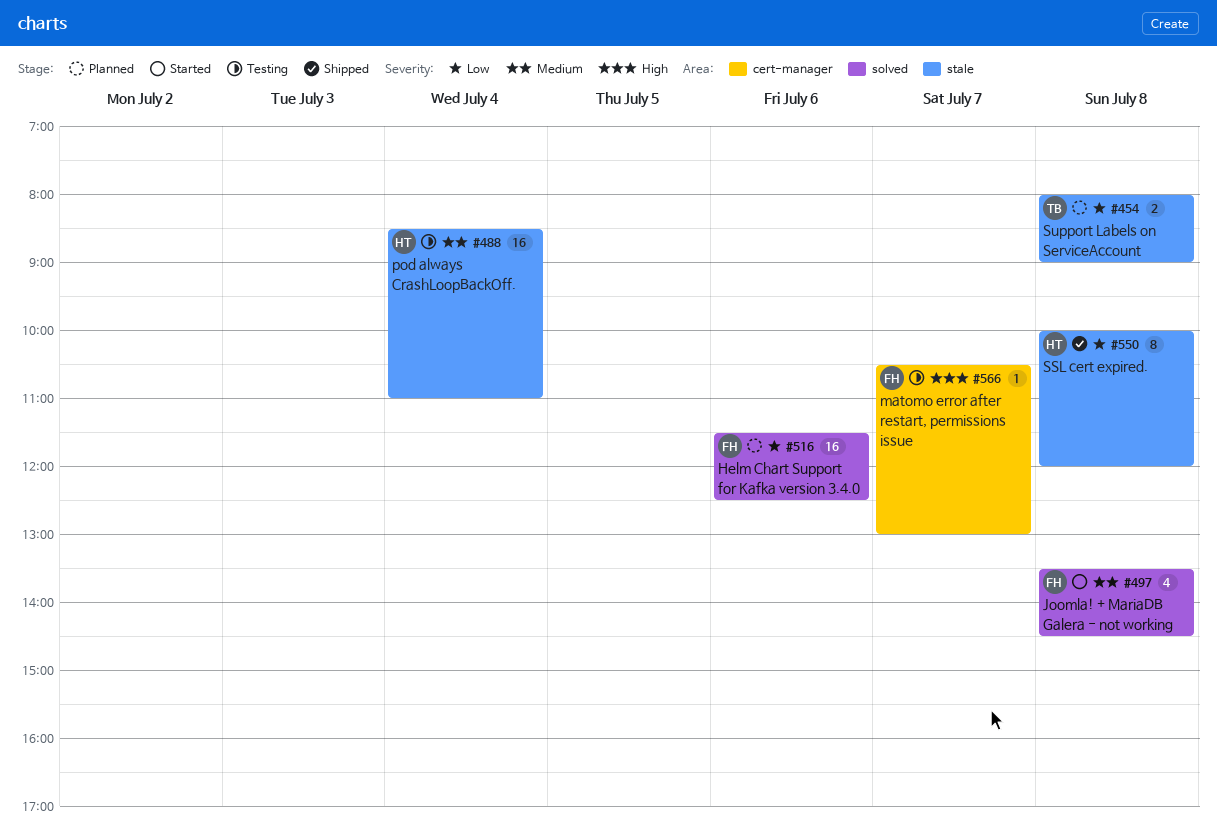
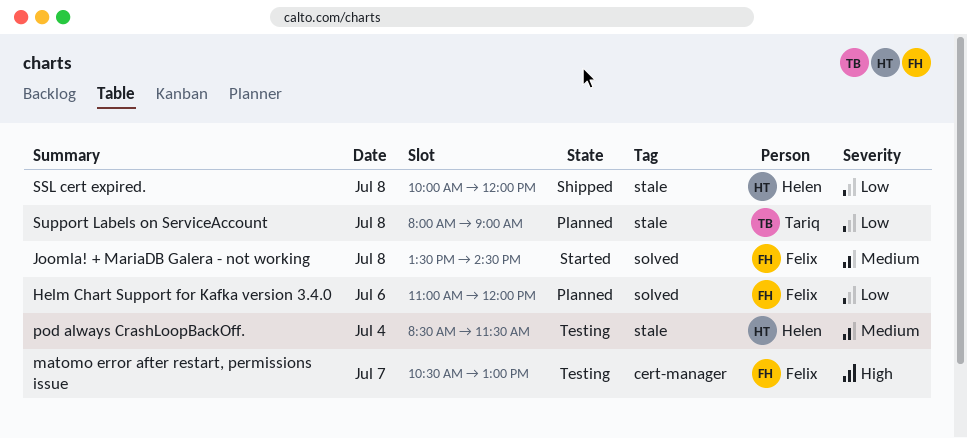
Helm Chart Support for Kafka version 3.4.0, begins: 11:30 -> 11:00
Helm Chart Support for Kafka version 3.4.0, ends: 12:30 -> 12:00
pod always CrashLoopBackOff., ends: 11:00 -> 11:30

